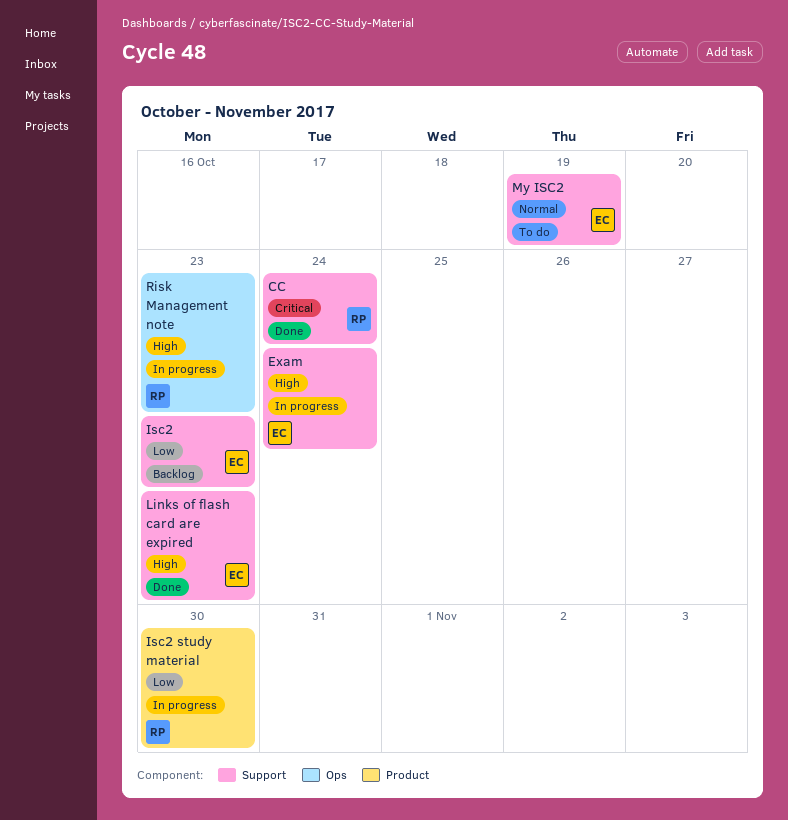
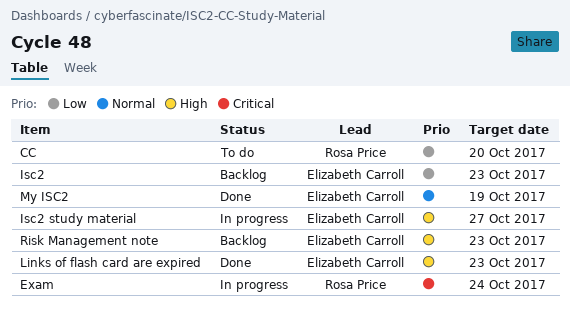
CC, status: Done -> To do
CC, priority: Critical -> Low
CC, due: Oct 24 -> Oct 20
Exam, owner: Elizabeth Carroll -> Rosa Price
Exam, priority: High -> Critical
Isc2 study material, owner: Rosa Price -> Elizabeth Carroll
Isc2 study material, priority: Low -> High
Isc2 study material, due: Oct 30 -> Oct 27
My ISC2, status: To do -> Done
Risk Management note, status: In progress -> Backlog
Risk Management note, owner: Rosa Price -> Elizabeth Carroll

